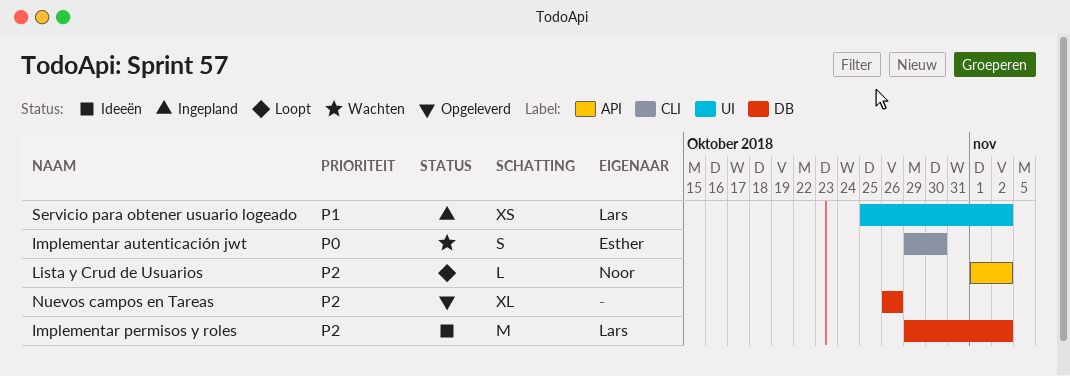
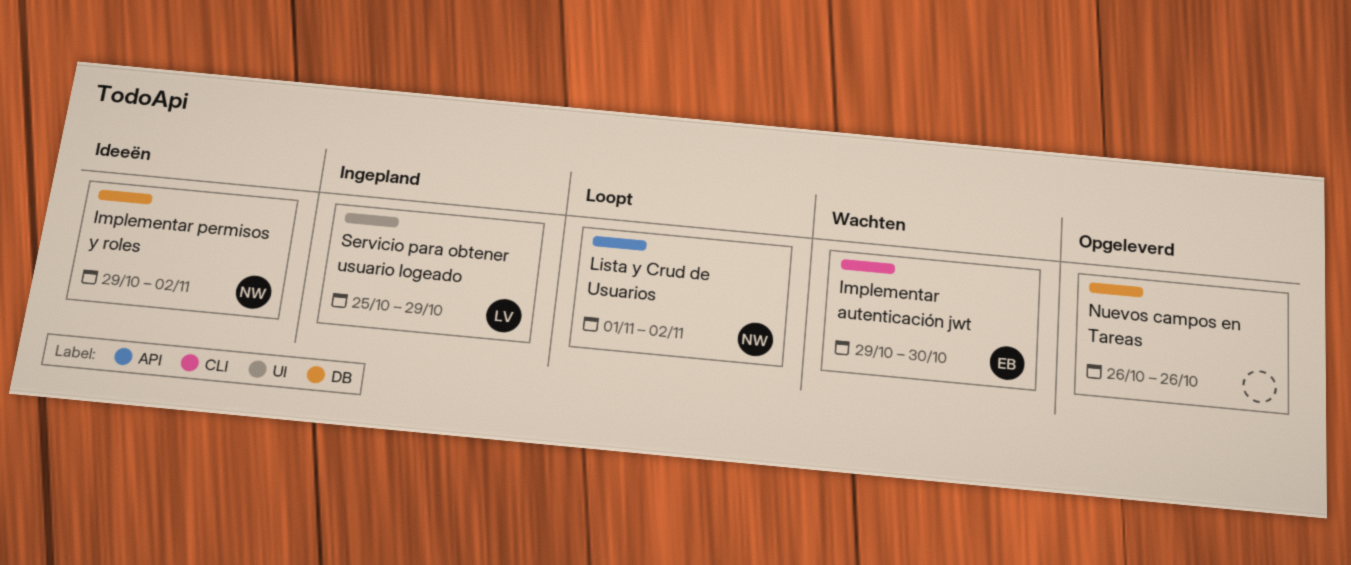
Implementar permisos y roles, owner: Lars -> Noor
Servicio para obtener usuario logeado, due: Nov 2 -> Oct 29

